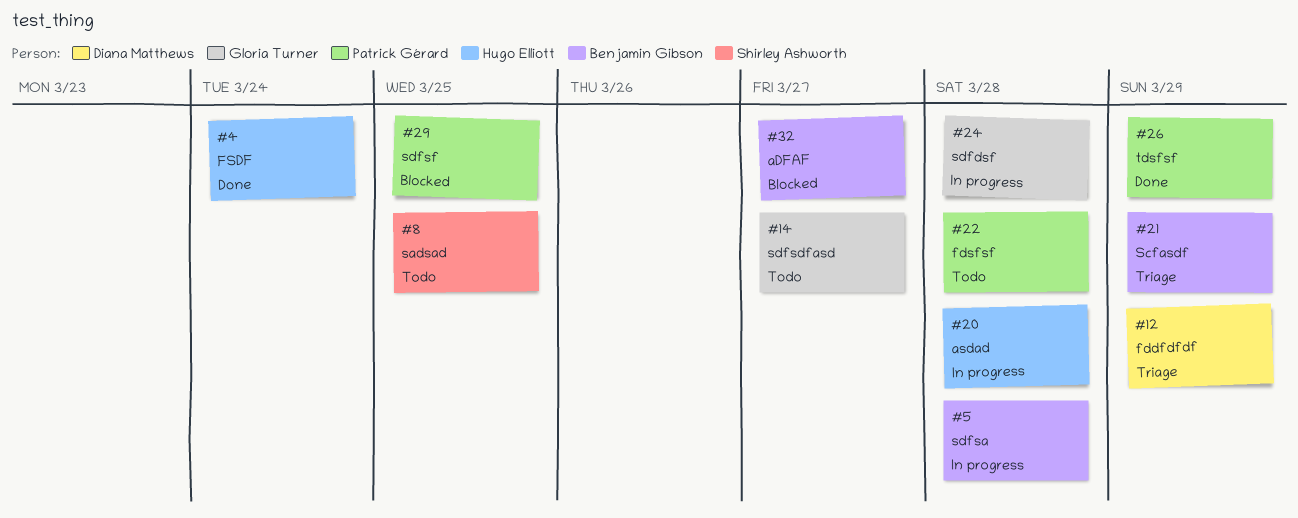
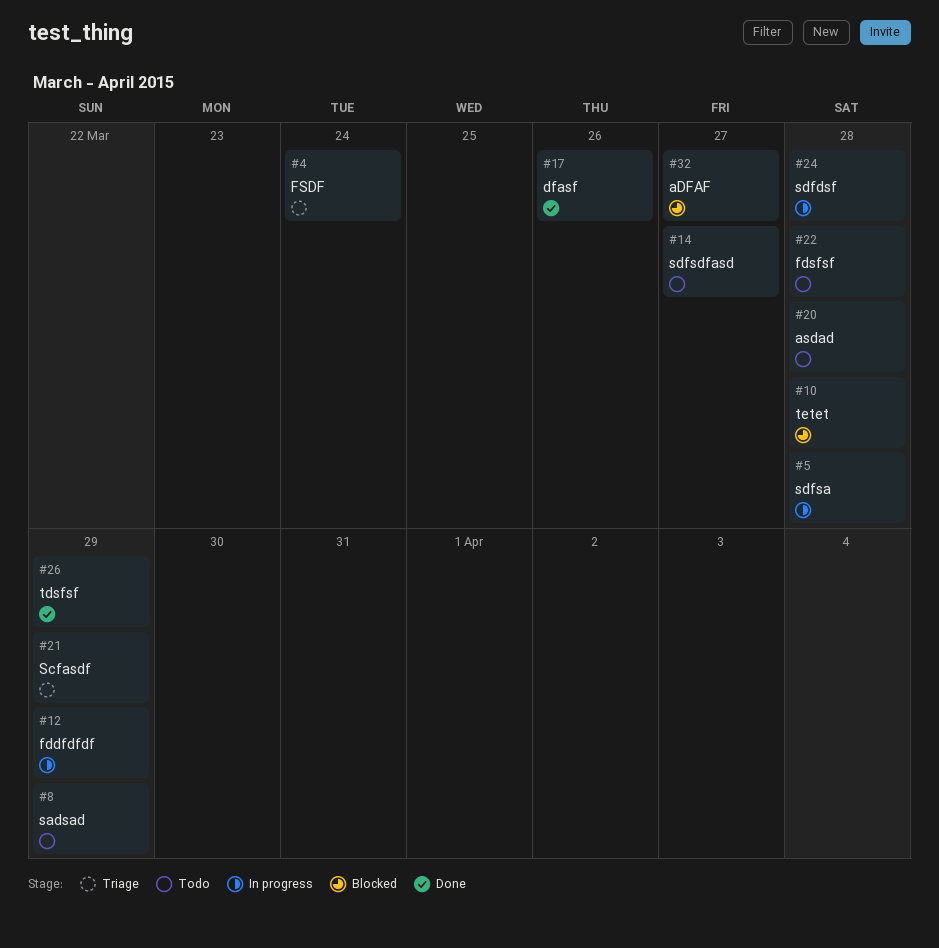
#4, status: Done -> Triage
#8, due: Mar 25 -> Mar 29
#10: none -> present
#12, status: Triage -> In progress
#17: none -> present
#20, status: In progress -> Todo
#29: present -> none

